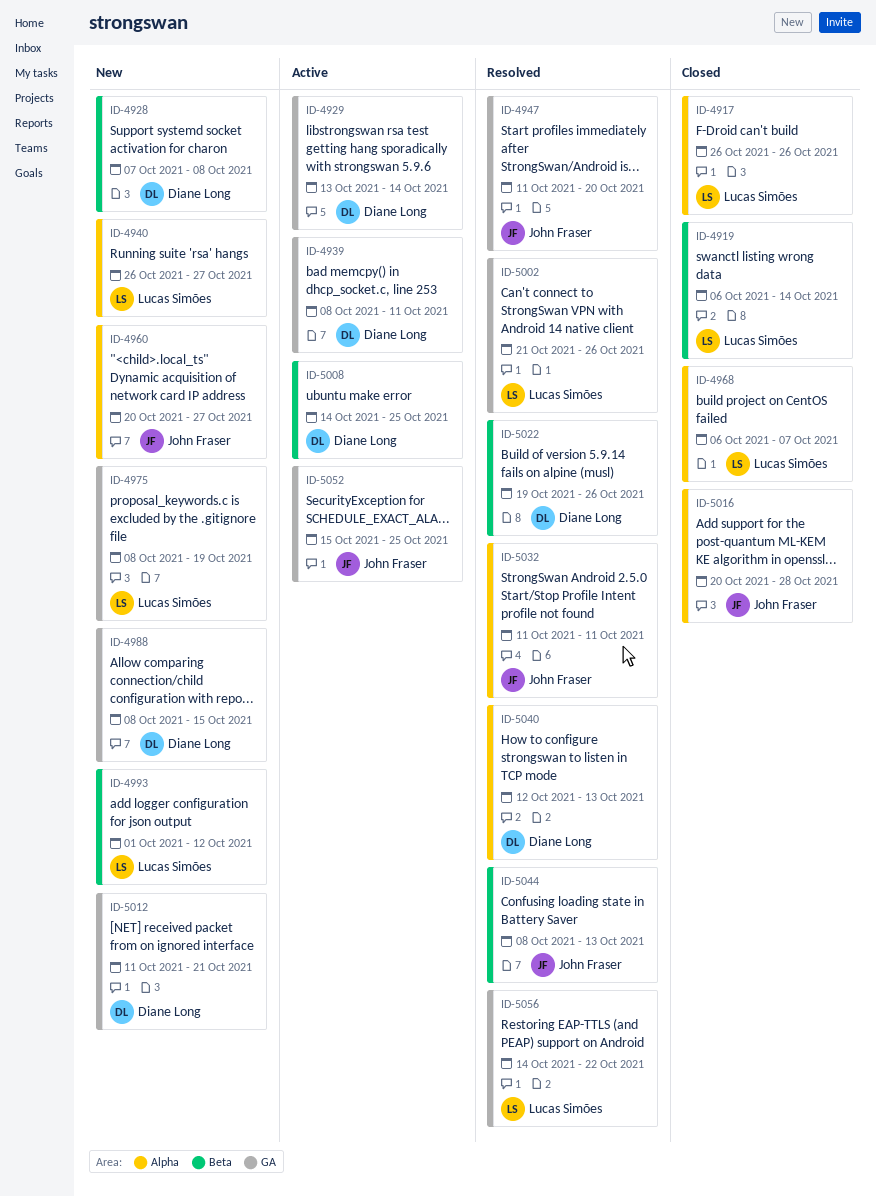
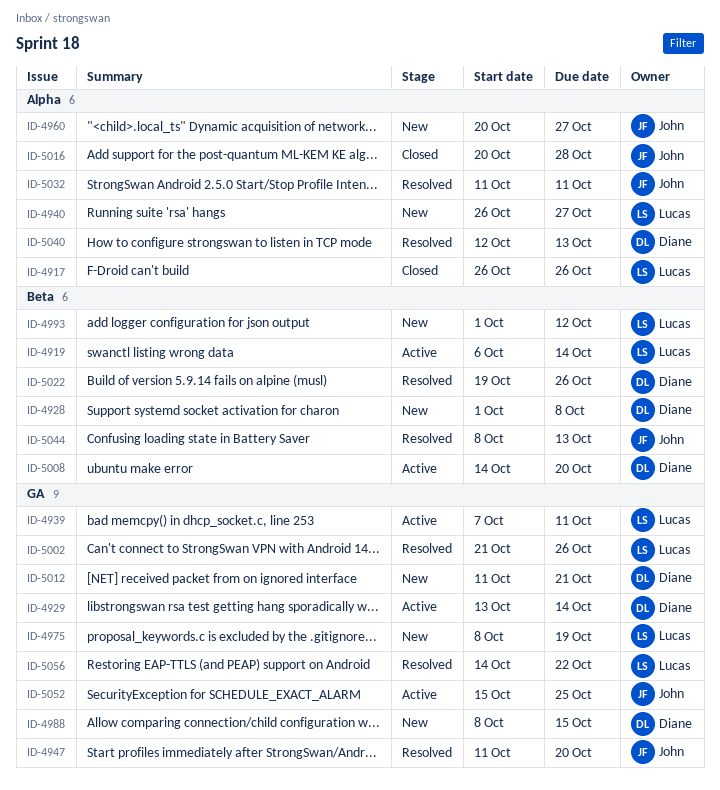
ID-4919, status: Closed -> Active
ID-4928, start: Oct 7 -> Oct 1
ID-4939, owner: Diane Long -> Lucas Simões
ID-4939, start: Oct 8 -> Oct 7
ID-4968: present -> none
ID-5008, due: Oct 25 -> Oct 20

